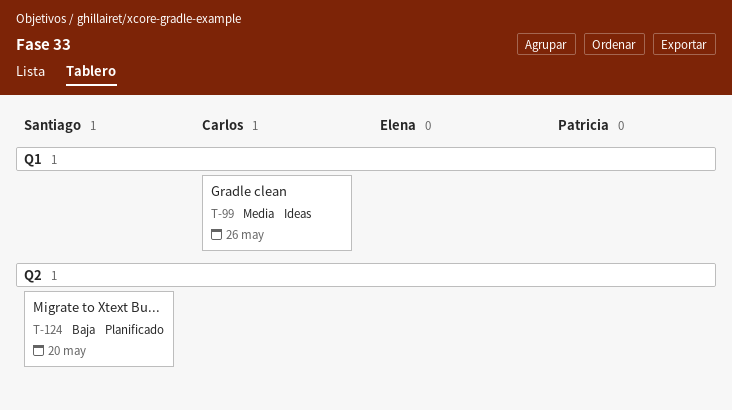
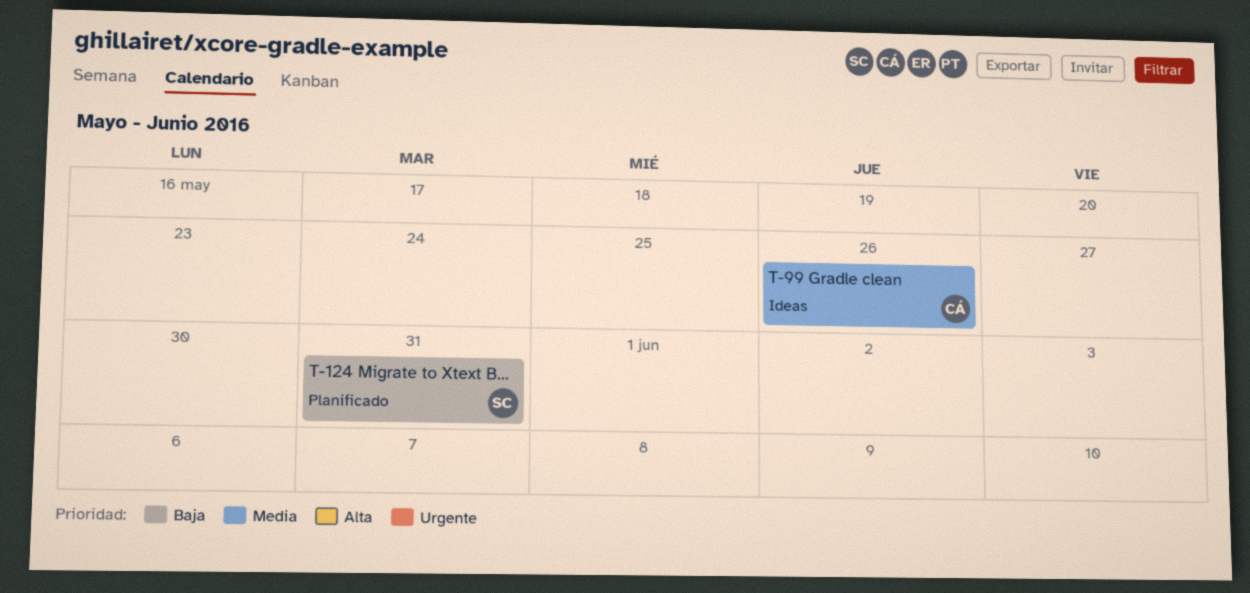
T-124, due: May 20 -> May 31

